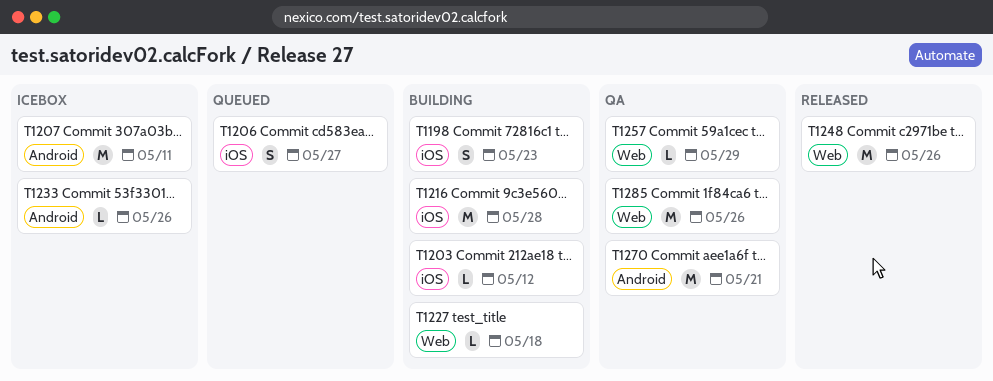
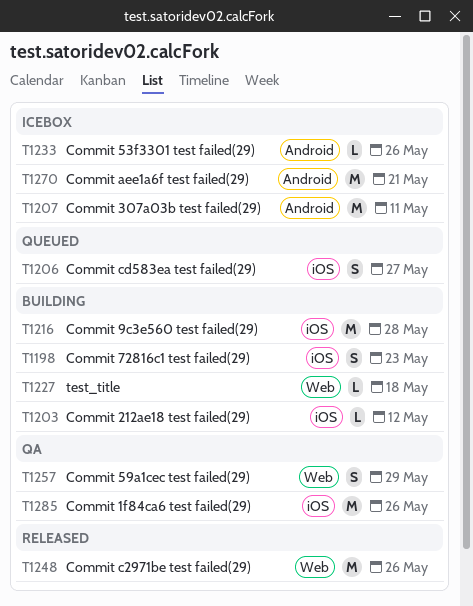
T1257, estimate: L -> S
T1270, status: QA -> Icebox
T1285, label: Web -> iOS

